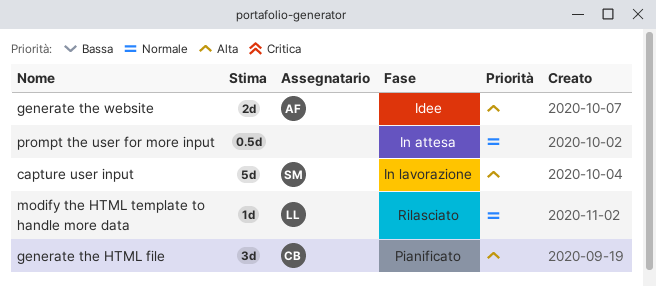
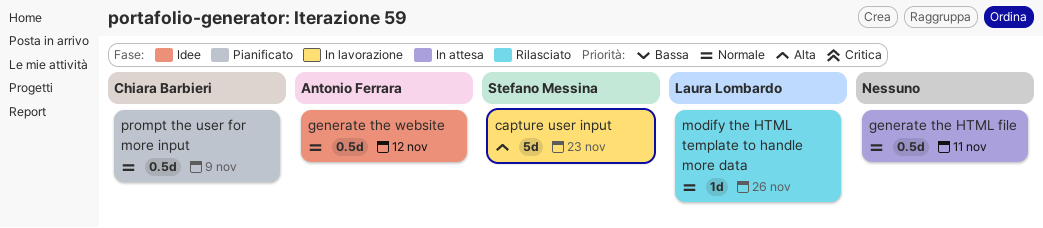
generate the HTML file, status: Pianificato -> In attesa
generate the HTML file, owner: Chiara Barbieri -> none
generate the HTML file, priority: Alta -> Normale
generate the HTML file, estimate: 3d -> 0.5d
generate the website, priority: Alta -> Normale
generate the website, estimate: 2d -> 0.5d
prompt the user for more input, status: In attesa -> Pianificato
prompt the user for more input, owner: none -> Chiara Barbieri

